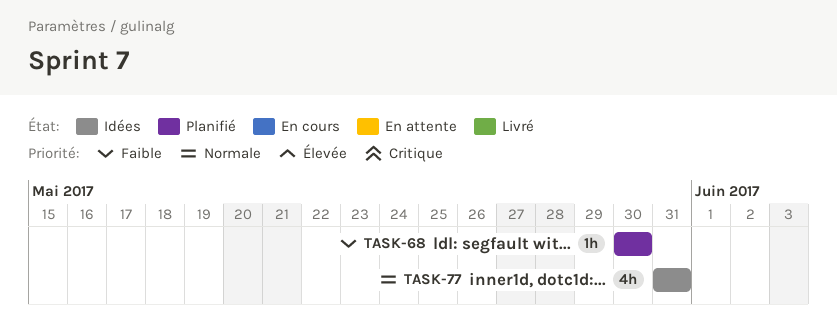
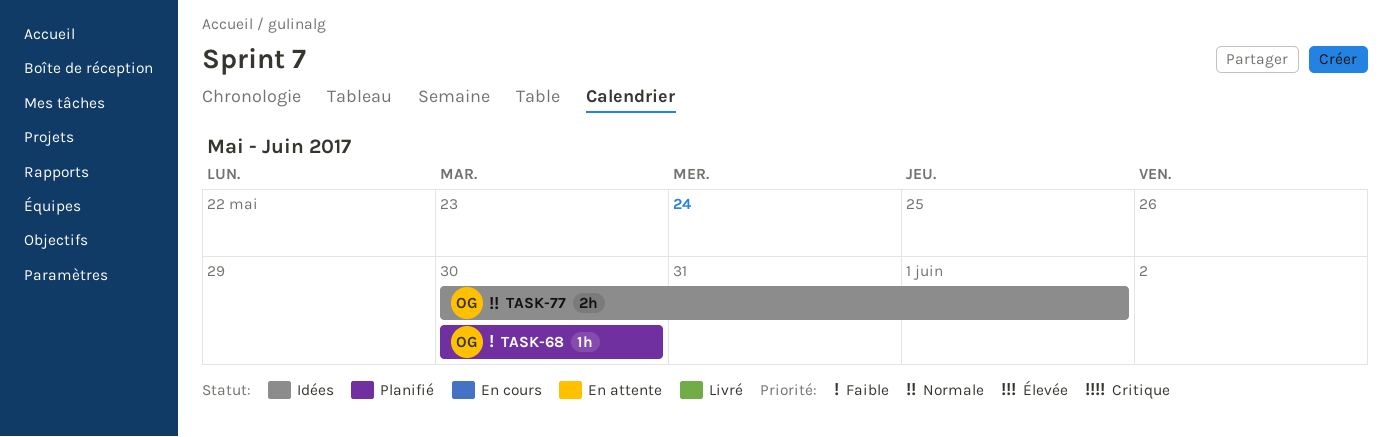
TASK-77, estimate: 4h -> 2h
TASK-77, start: May 31 -> May 30
TASK-77, due: May 31 -> Jun 1

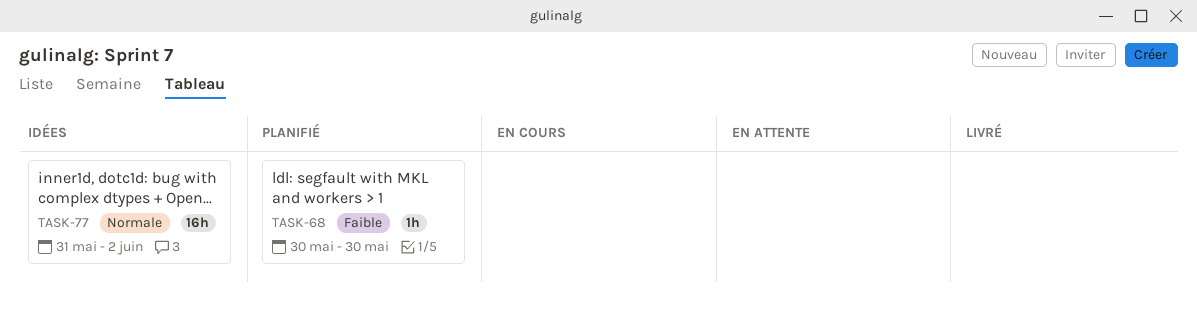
TASK-77, estimate: 2h -> 16h
TASK-77, start: May 30 -> May 31
TASK-77, due: Jun 1 -> Jun 2

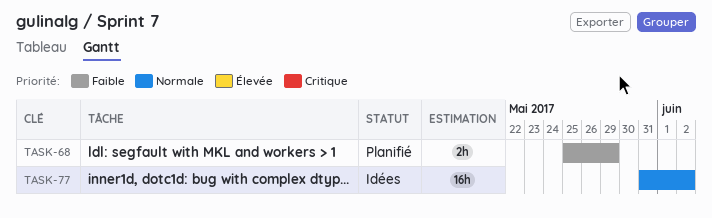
TASK-68, estimate: 1h -> 2h
TASK-68, start: May 30 -> May 25
TASK-68, due: May 30 -> May 29

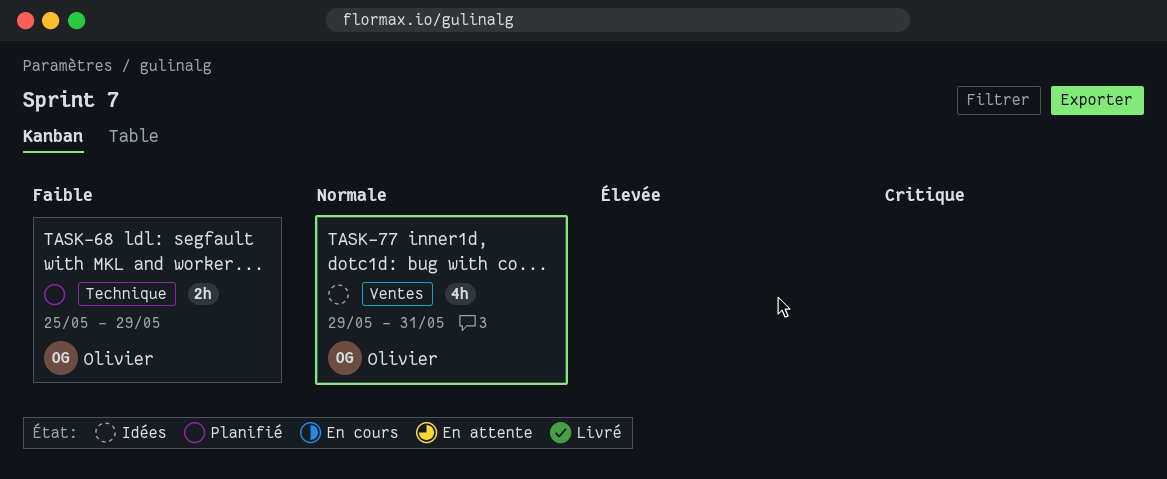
TASK-77, estimate: 16h -> 4h
TASK-77, start: May 31 -> May 29
TASK-77, due: Jun 2 -> May 31

